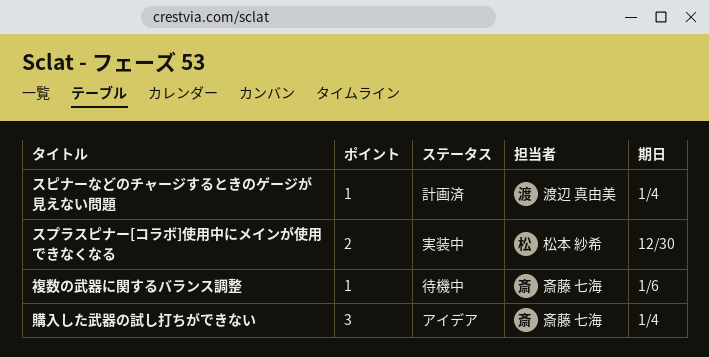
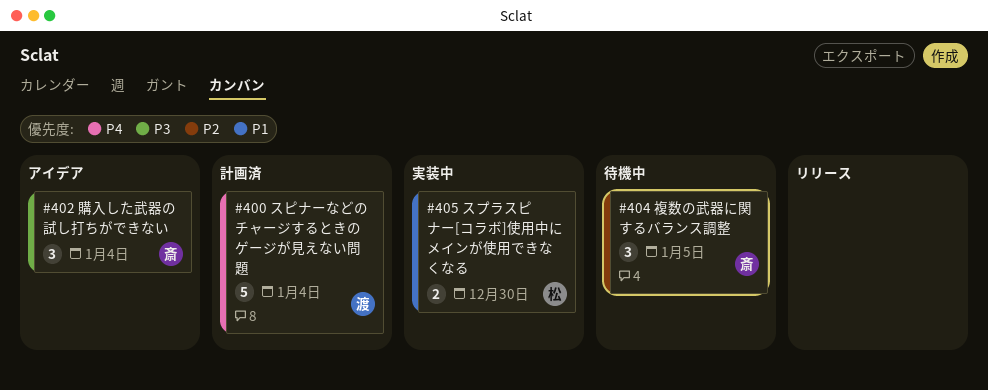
スピナーなどのチャージするときのゲージが見えない問題, estimate: 1 -> 5
複数の武器に関するバランス調整, estimate: 1 -> 3
複数の武器に関するバランス調整, due: Jan 6 -> Jan 5

